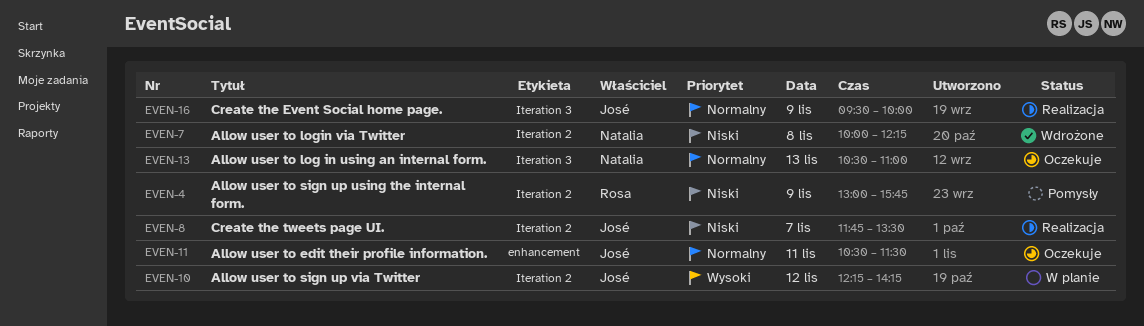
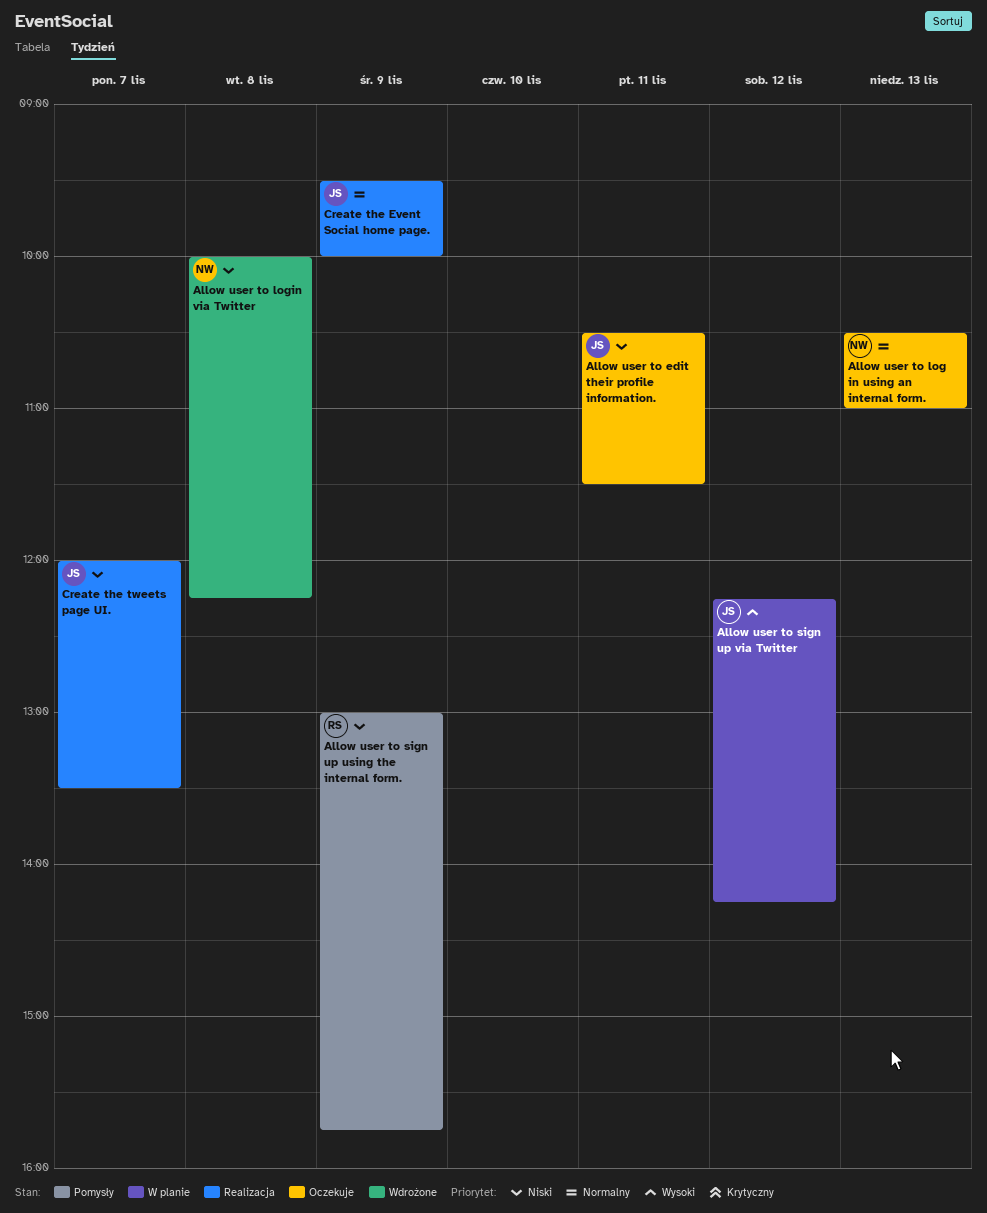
Allow user to edit their profile information., priority: Normalny -> Niski
Create the tweets page UI., begins: 11:45 -> 12:00

